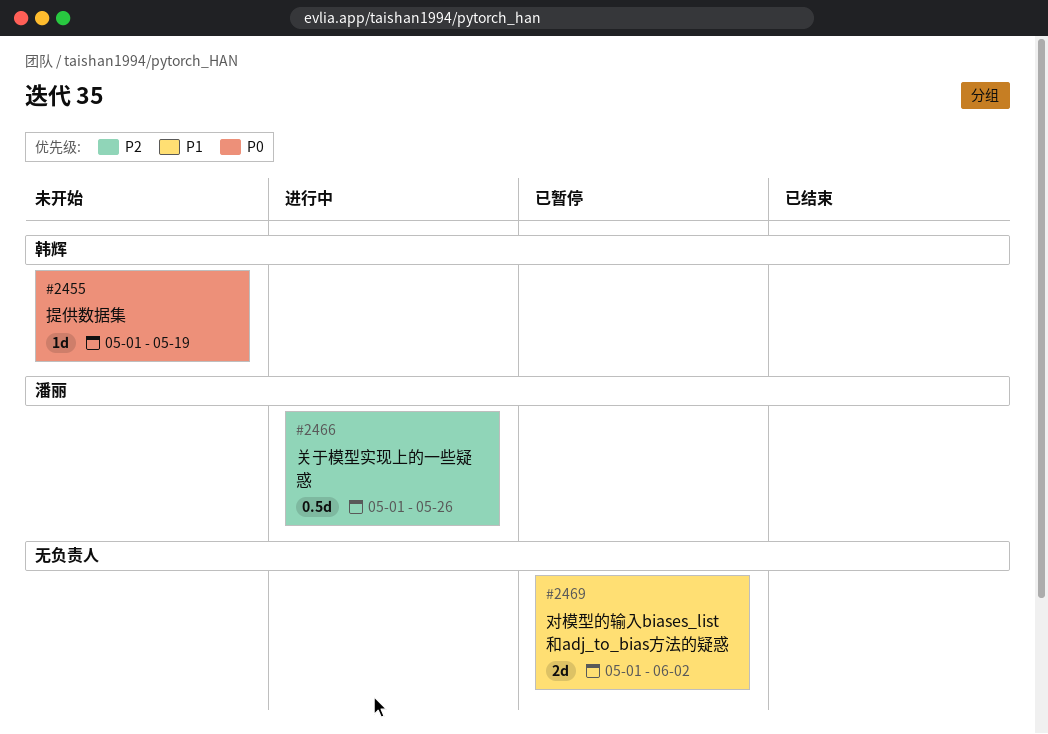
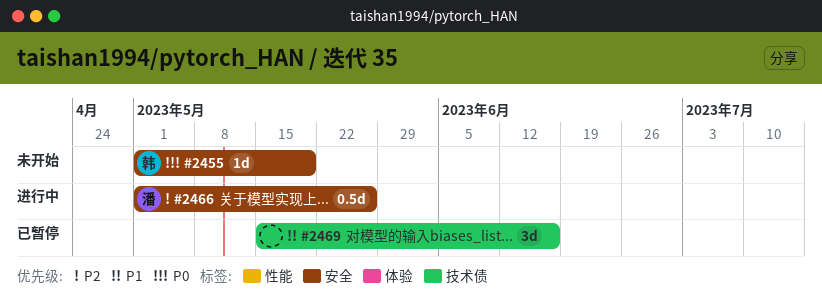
#2469, estimate: 2d -> 3d
#2469, start: May 1 -> May 15
#2469, due: Jun 2 -> Jun 16

